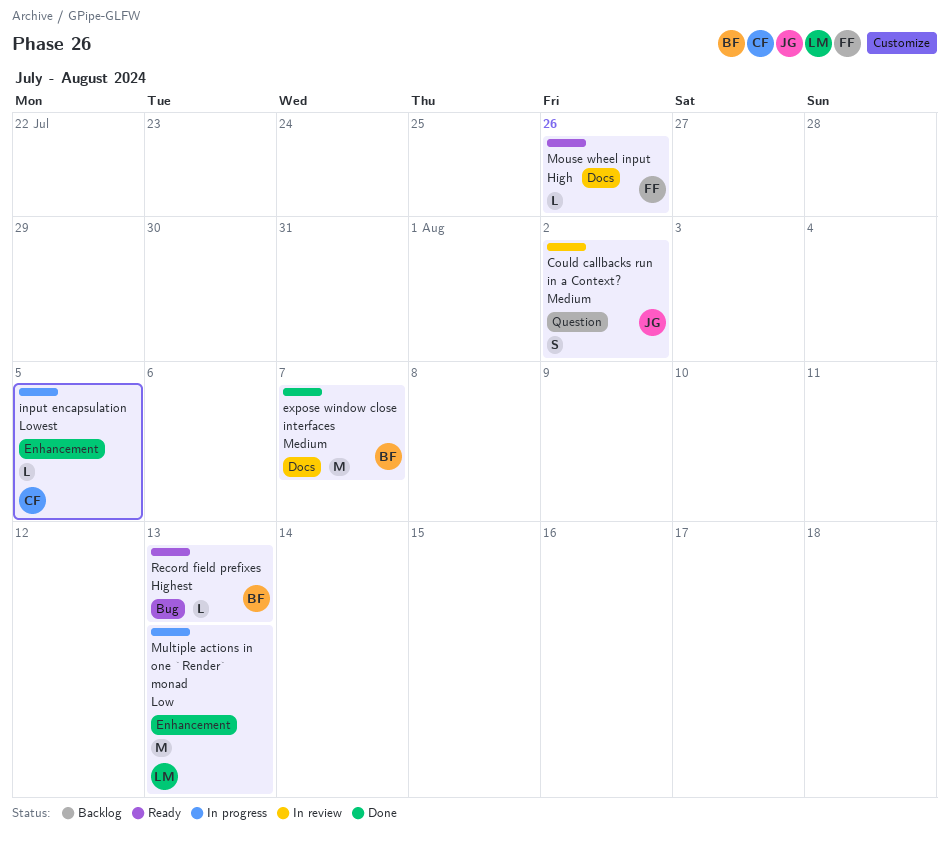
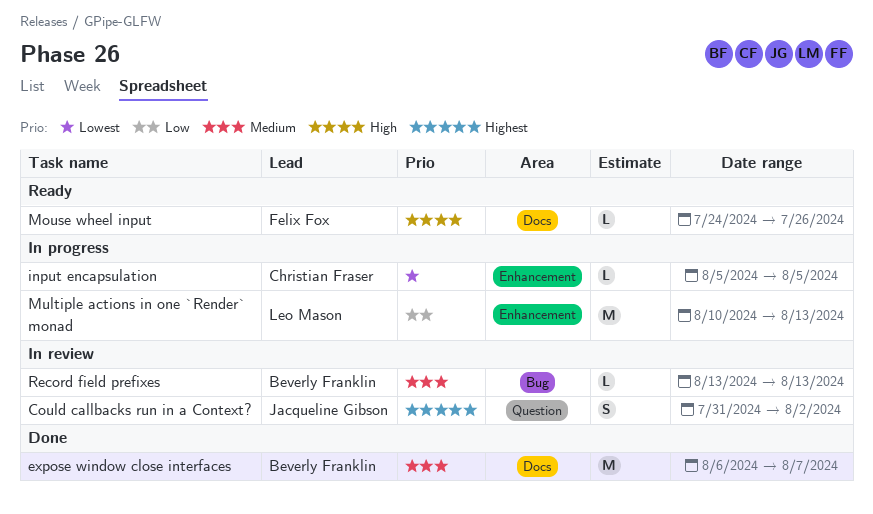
Could callbacks run in a Context?, priority: Medium -> Highest
Record field prefixes, status: Ready -> In review
Record field prefixes, priority: Highest -> Medium

